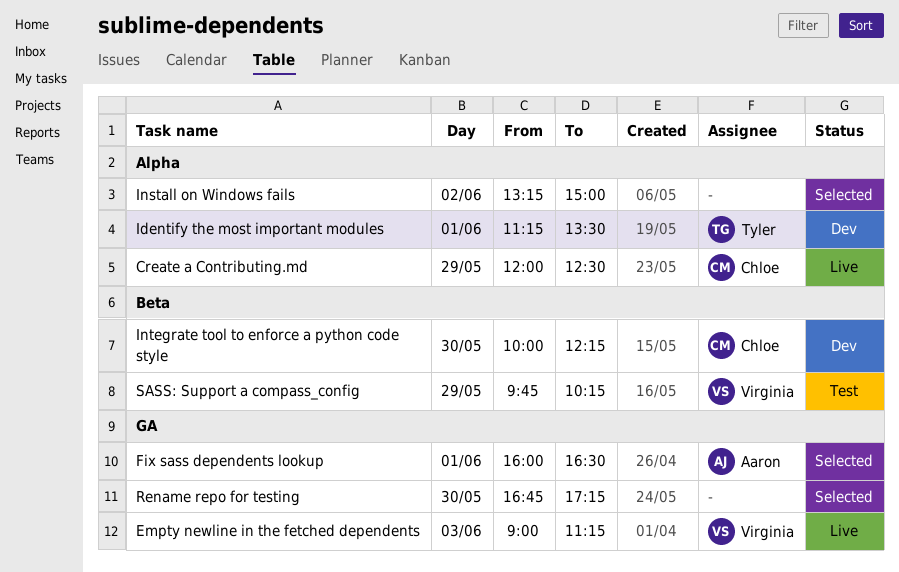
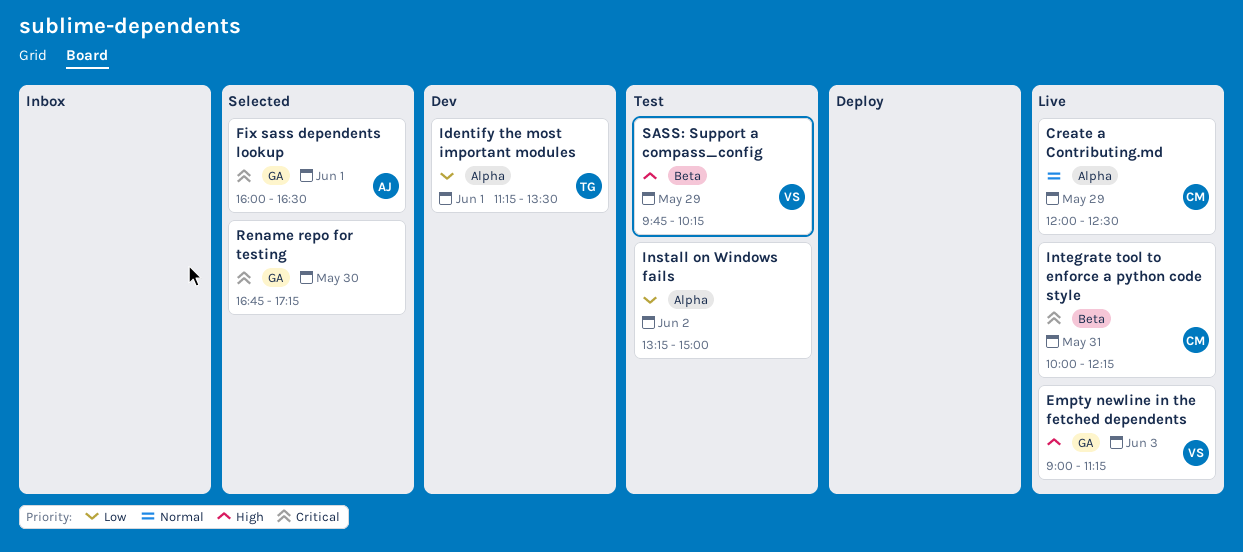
Install on Windows fails, status: Selected -> Test
Integrate tool to enforce a python code style, status: Dev -> Live
Integrate tool to enforce a python code style, day: May 30 -> May 31

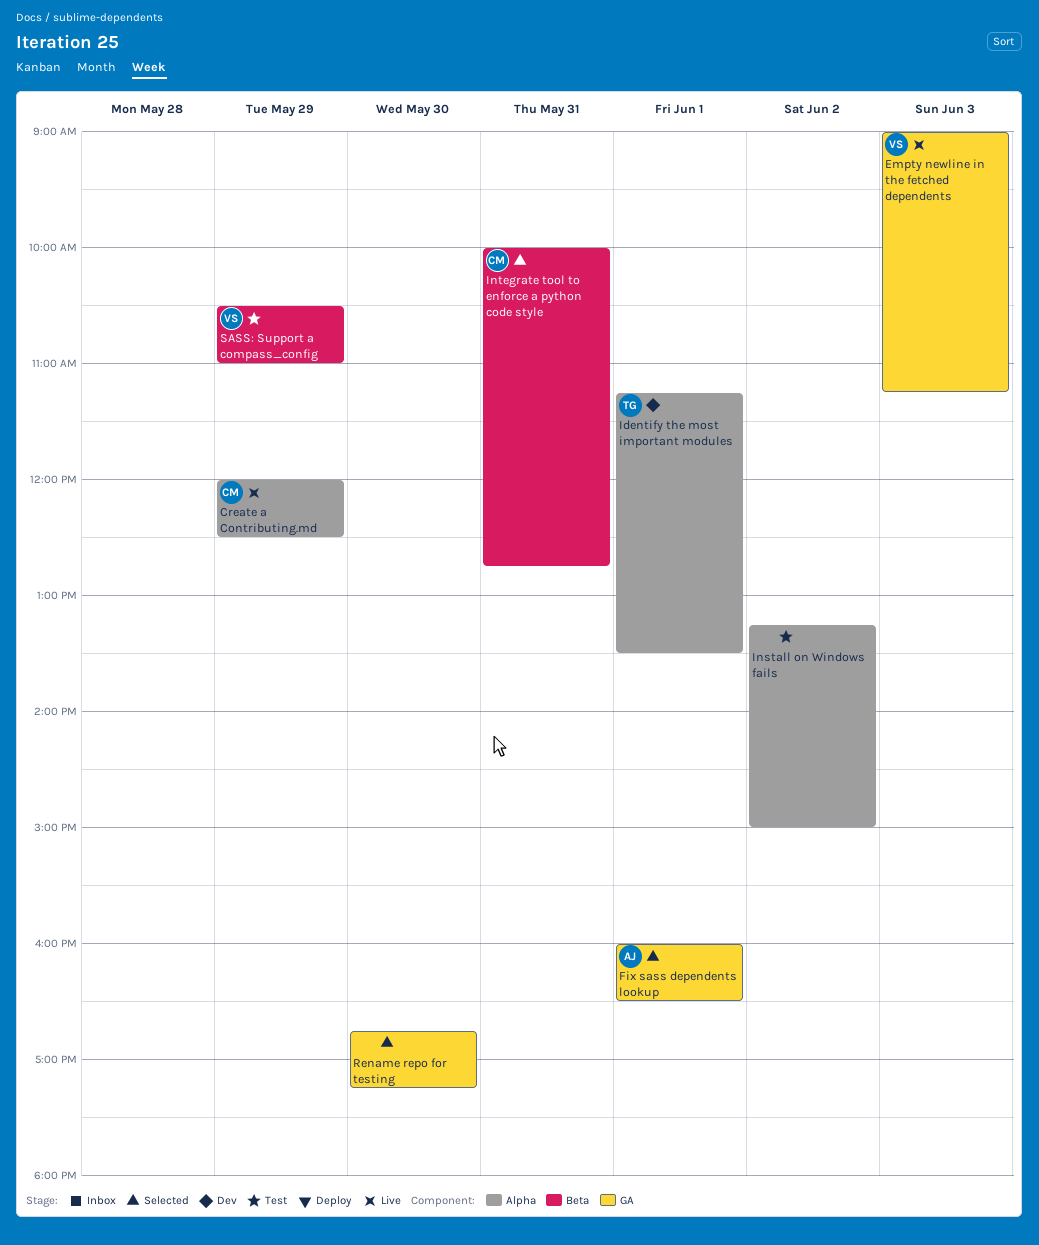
Integrate tool to enforce a python code style, status: Live -> Selected
Integrate tool to enforce a python code style, ends: 12:15 -> 12:45
SASS: Support a compass_config, begins: 09:45 -> 10:30
SASS: Support a compass_config, ends: 10:15 -> 11:00

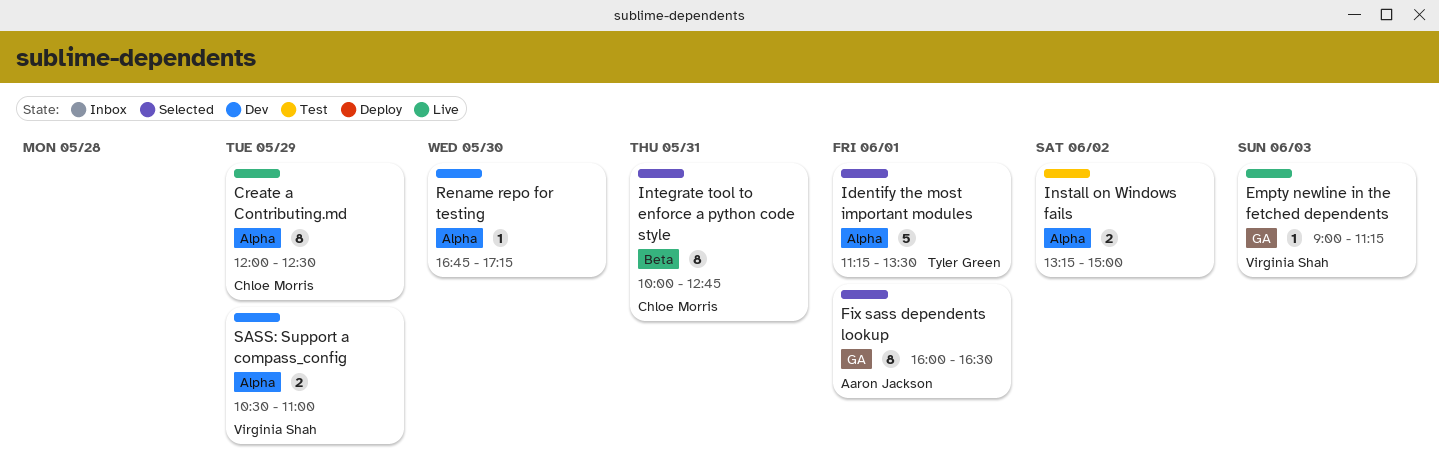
Identify the most important modules, status: Dev -> Selected
Rename repo for testing, status: Selected -> Dev
Rename repo for testing, label: GA -> Alpha
SASS: Support a compass_config, status: Test -> Dev
SASS: Support a compass_config, label: Beta -> Alpha

